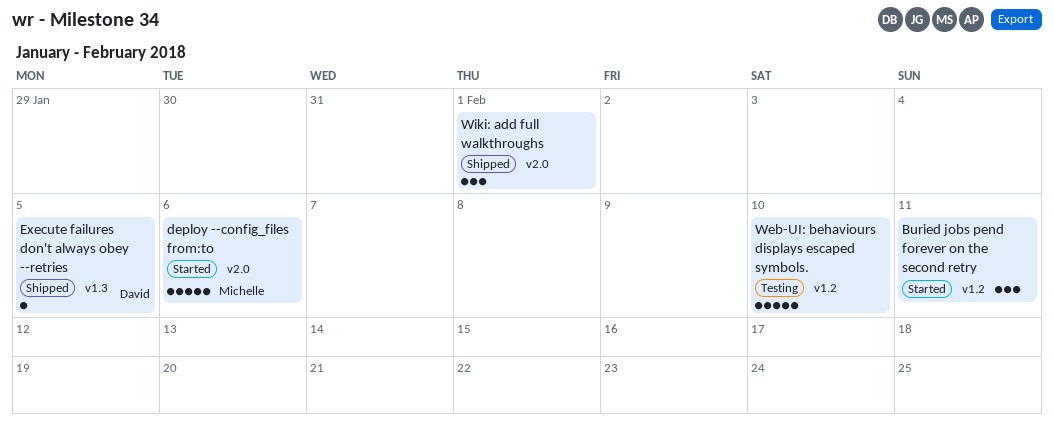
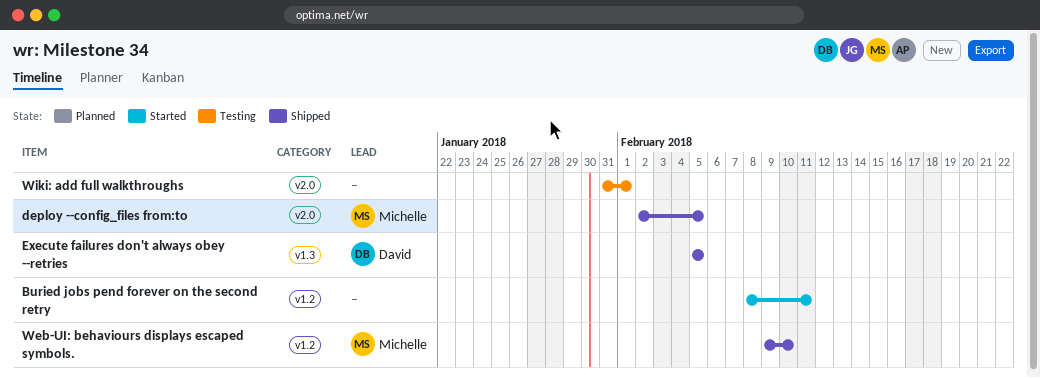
deploy --config_files from:to, status: Started -> Shipped
deploy --config_files from:to, due: Feb 6 -> Feb 5
Web-UI: behaviours displays escaped symbols., status: Testing -> Shipped
Web-UI: behaviours displays escaped symbols., owner: none -> Michelle
Wiki: add full walkthroughs, status: Shipped -> Testing

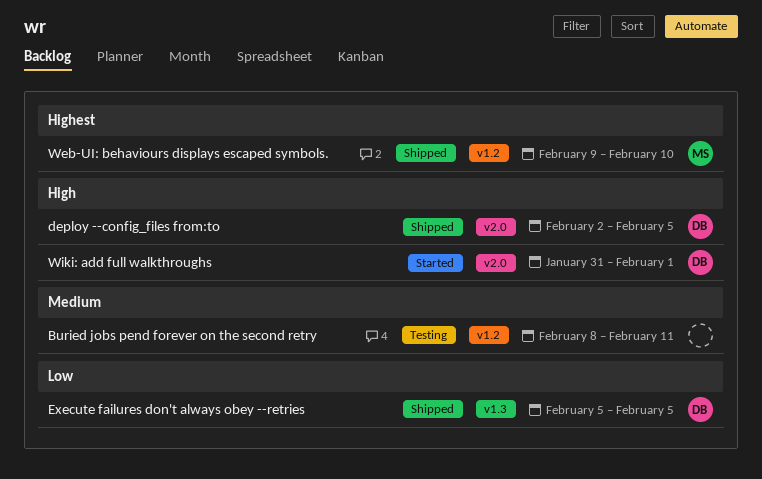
Buried jobs pend forever on the second retry, status: Started -> Testing
deploy --config_files from:to, owner: Michelle -> David
Wiki: add full walkthroughs, status: Testing -> Started
Wiki: add full walkthroughs, owner: none -> David

